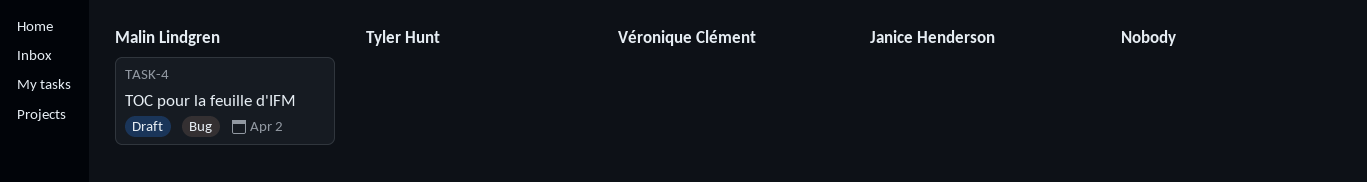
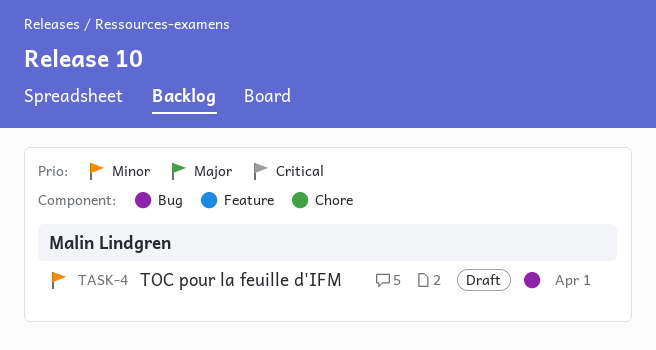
TASK-4, due: Apr 2 -> Apr 1

